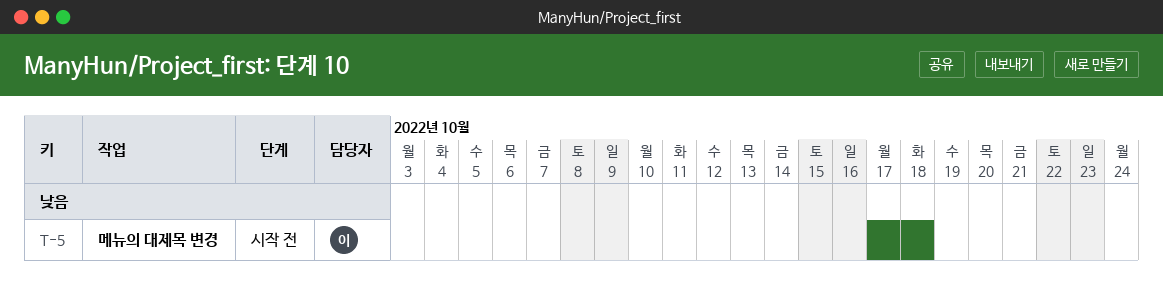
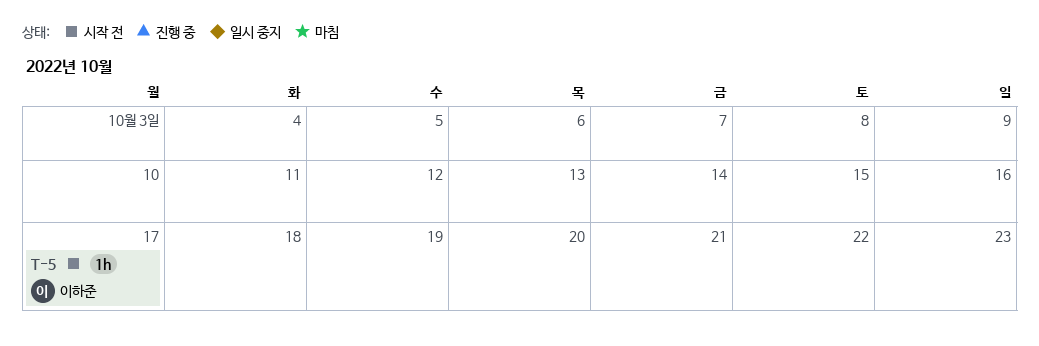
T-5, due: Oct 18 -> Oct 17

